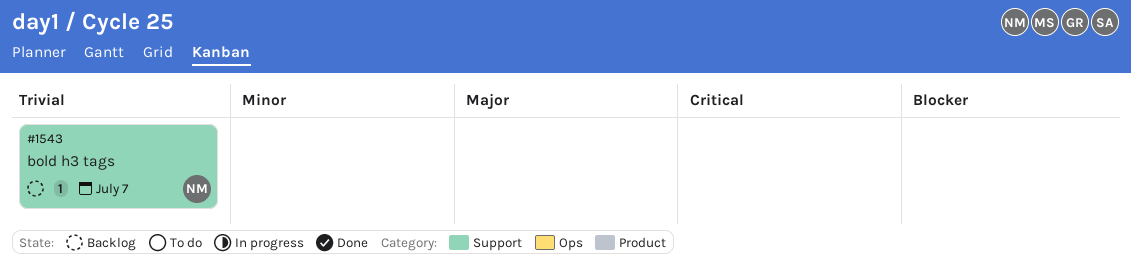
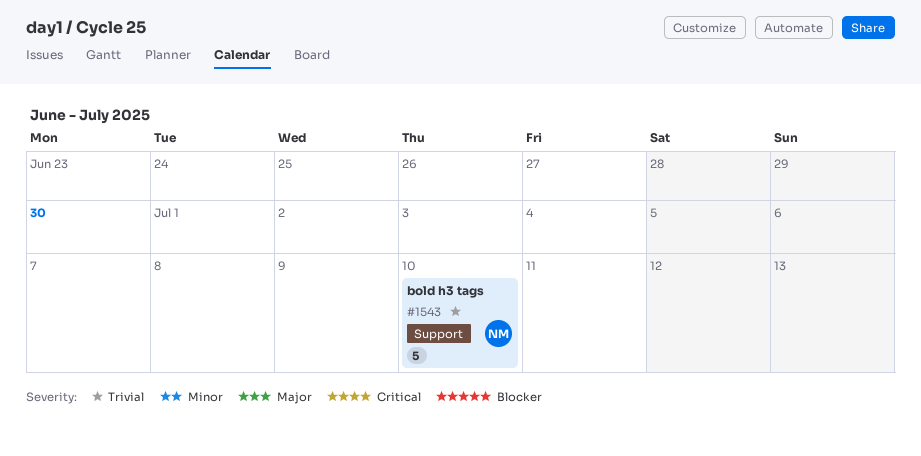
#1543, estimate: 1 -> 5
#1543, due: Jul 7 -> Jul 10

